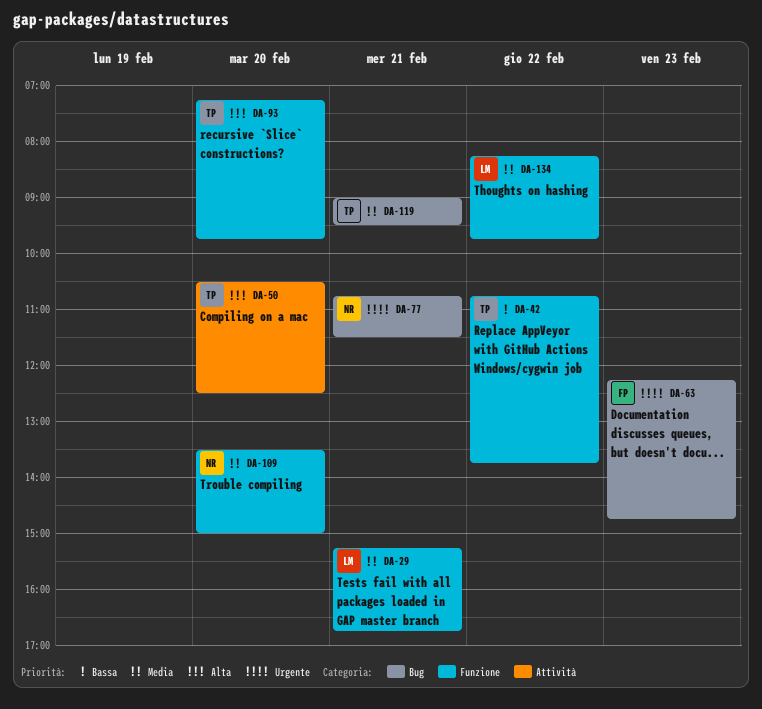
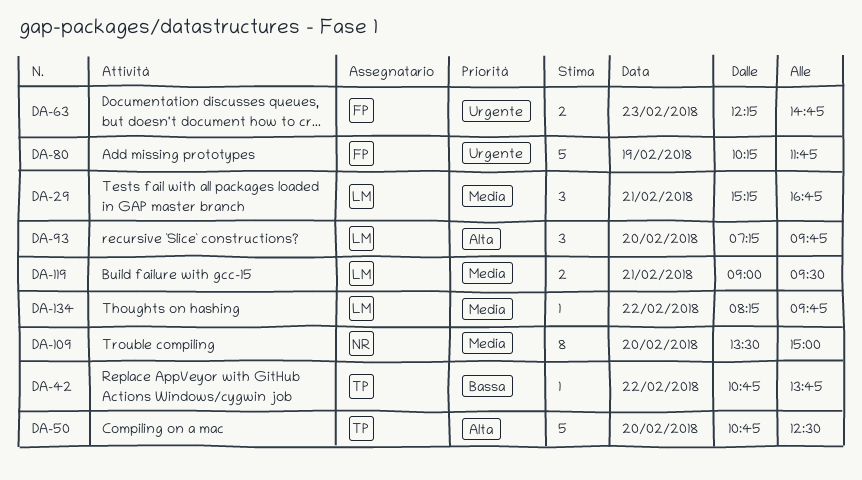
DA-50, begins: 10:30 -> 10:45
DA-77: present -> none
DA-80: none -> present
DA-93, owner: TP -> LM
DA-119, owner: TP -> LM

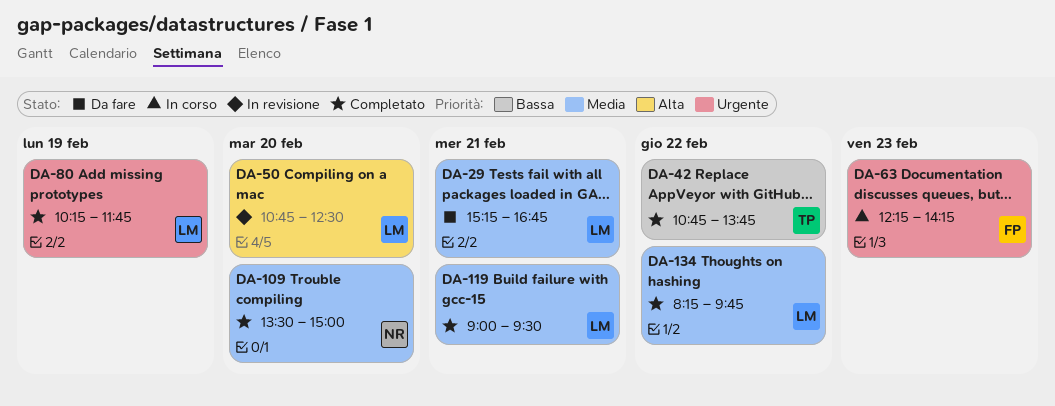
DA-50, owner: TP -> LM
DA-63, ends: 14:45 -> 14:15
DA-80, owner: FP -> LM
DA-93: present -> none

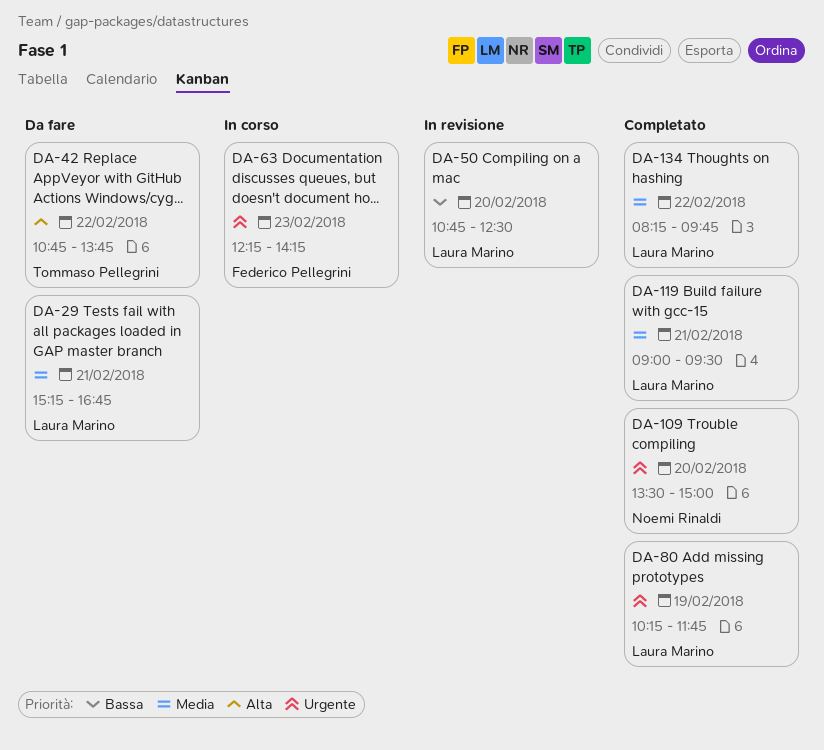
DA-42, status: Completato -> Da fare
DA-42, priority: Bassa -> Alta
DA-50, priority: Alta -> Bassa
DA-109, priority: Media -> Urgente

